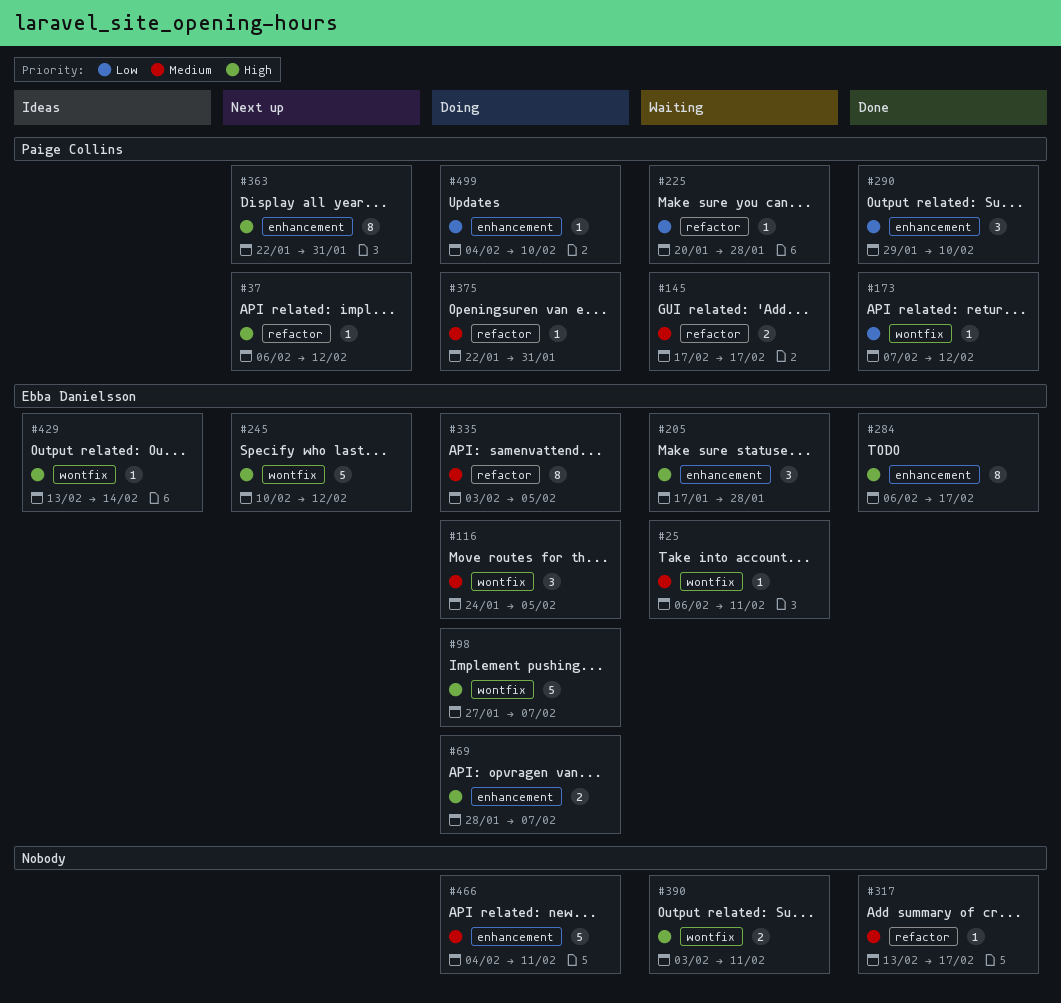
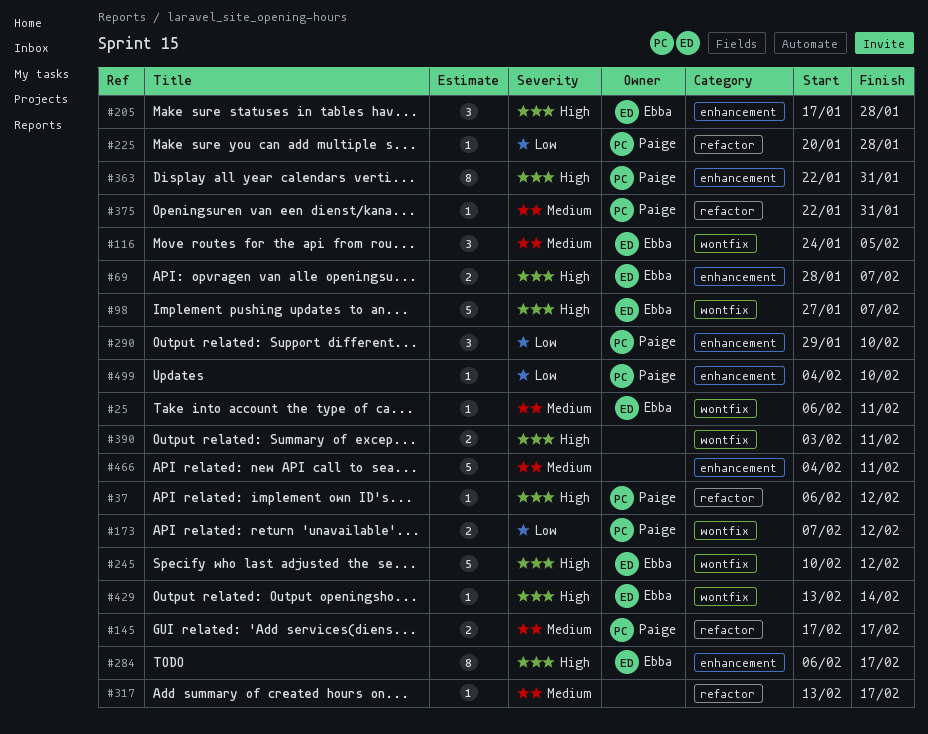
#173, estimate: 1 -> 2
#335: present -> none

